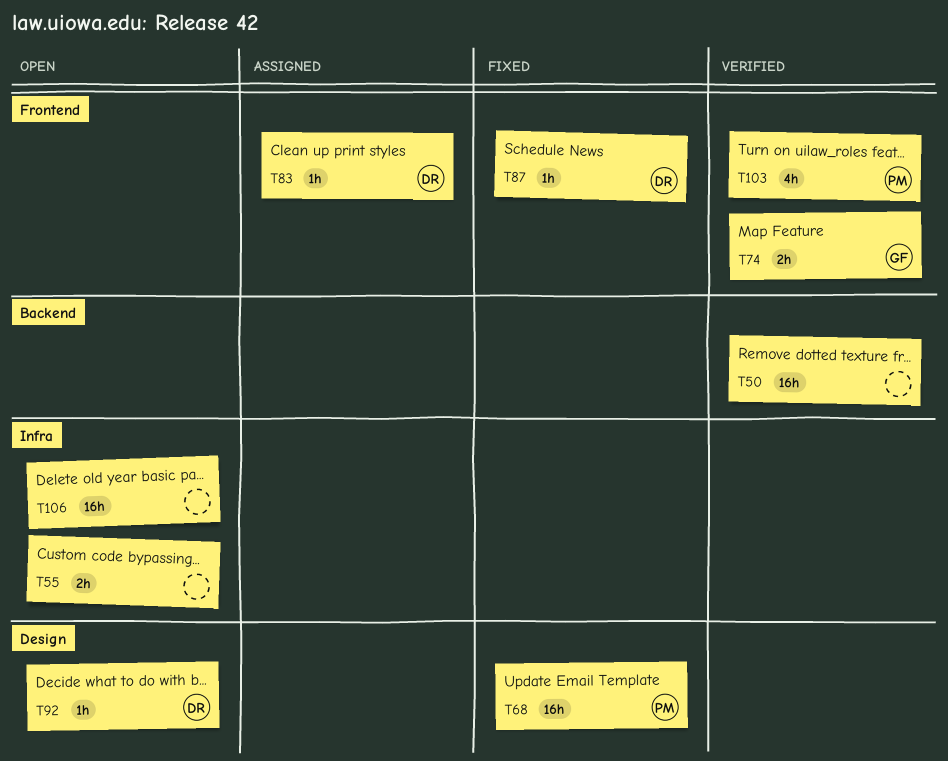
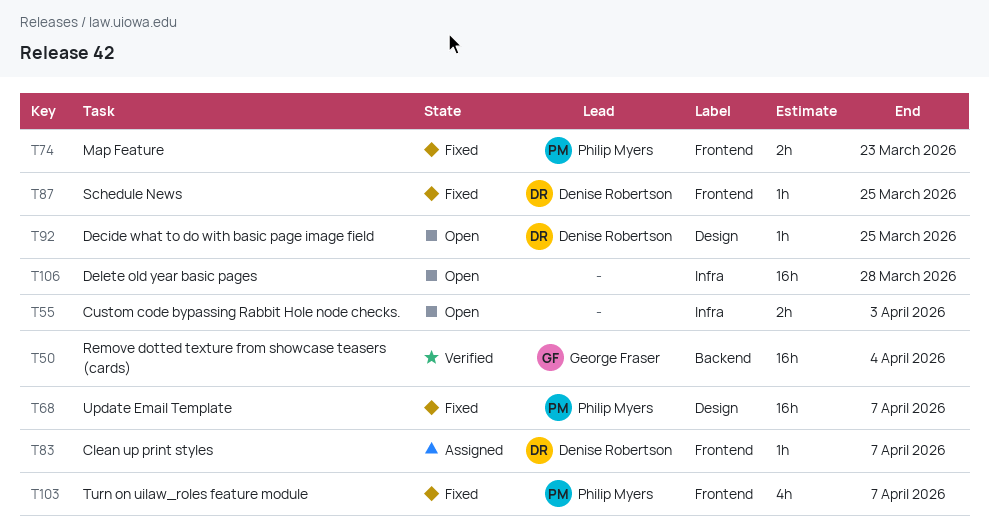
T50, owner: none -> George Fraser
T74, status: Verified -> Fixed
T74, owner: George Fraser -> Philip Myers
T103, status: Verified -> Fixed

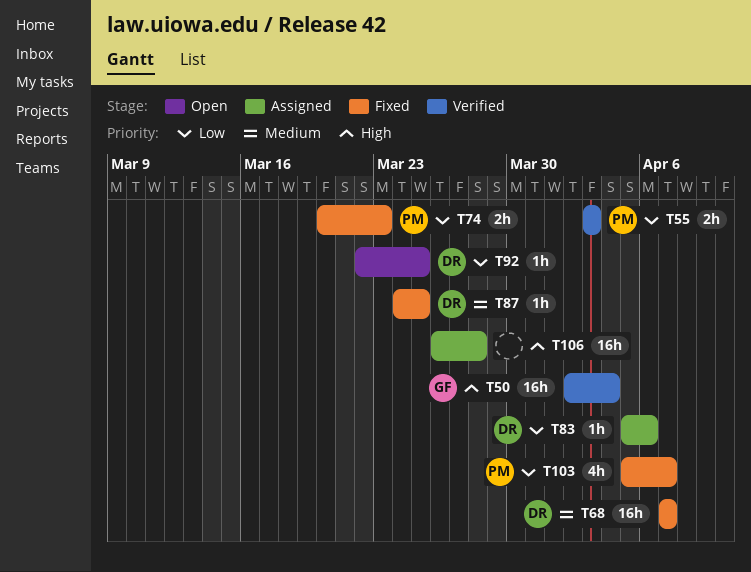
T55, status: Open -> Verified
T55, owner: none -> Philip Myers
T68, owner: Philip Myers -> Denise Robertson
T83, due: Apr 7 -> Apr 6
T106, status: Open -> Assigned

